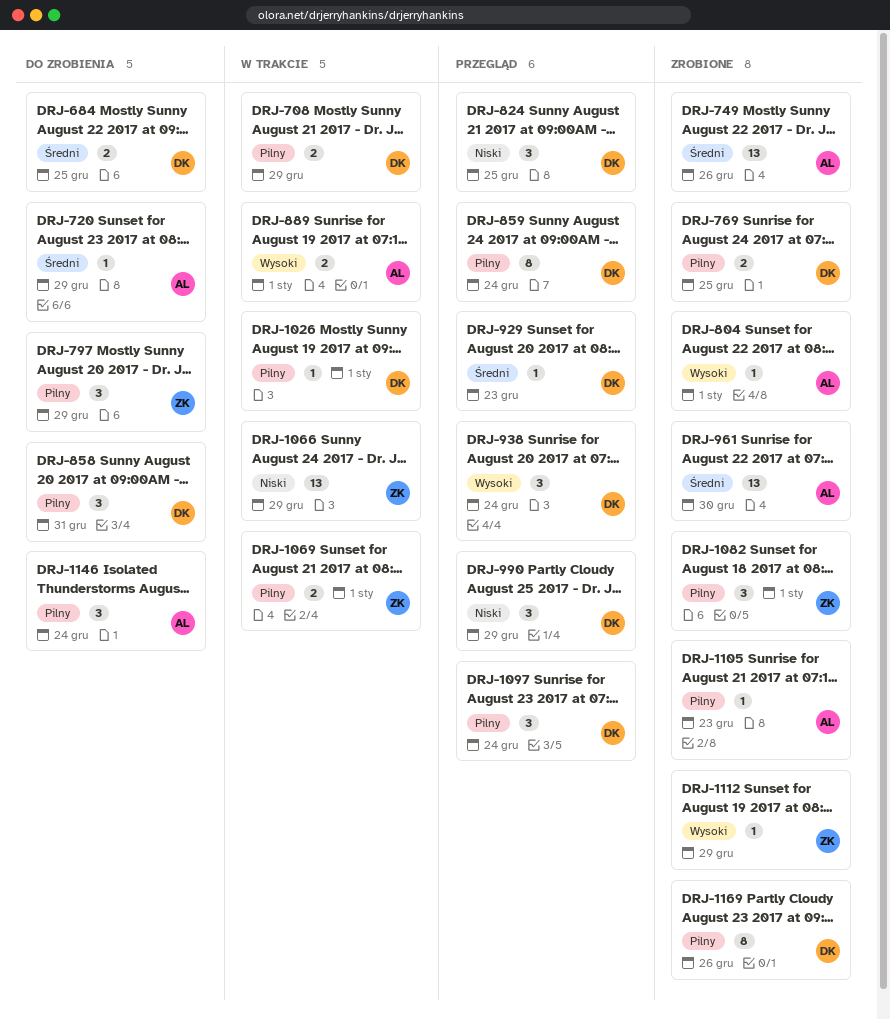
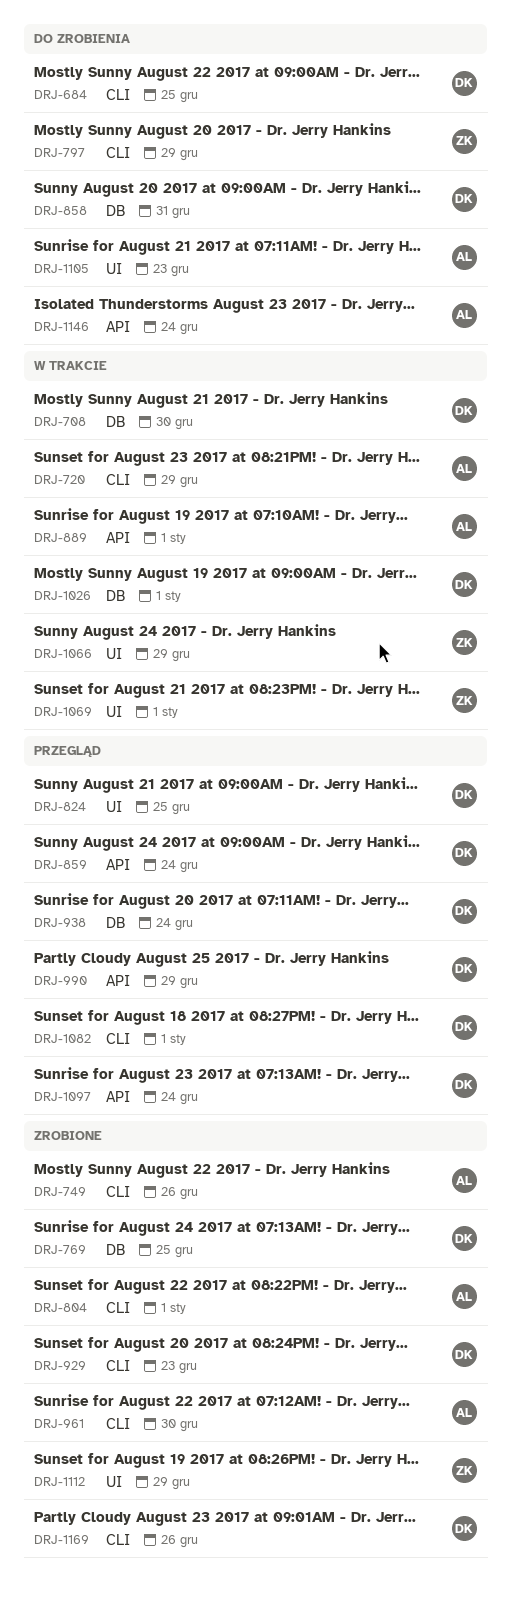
DRJ-708, due: Dec 29 -> Dec 30
DRJ-720, status: Do zrobienia -> W trakcie
DRJ-929, status: Przegląd -> Zrobione
DRJ-1082, status: Zrobione -> Przegląd
DRJ-1082, owner: ZK -> DK
DRJ-1105, status: Zrobione -> Do zrobienia

